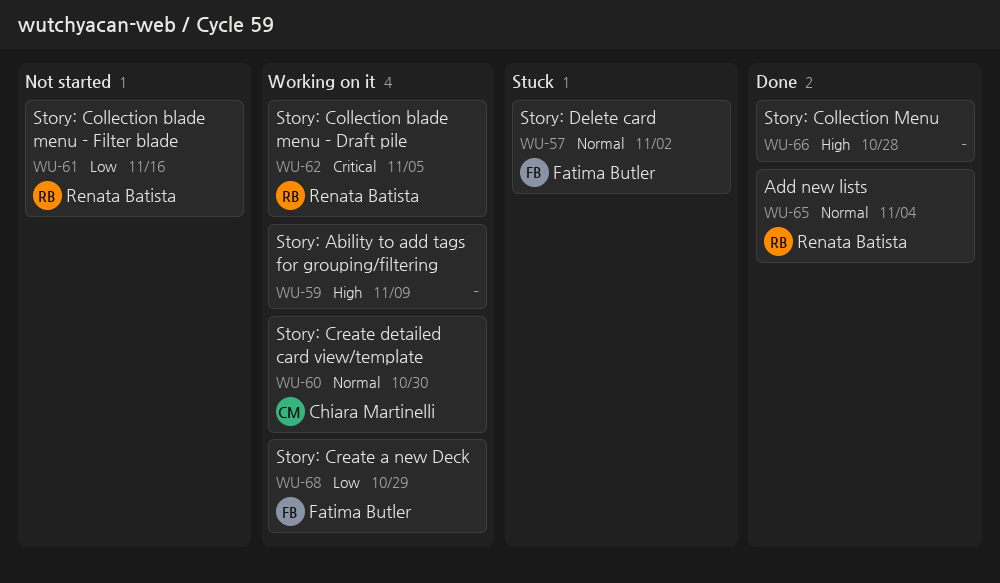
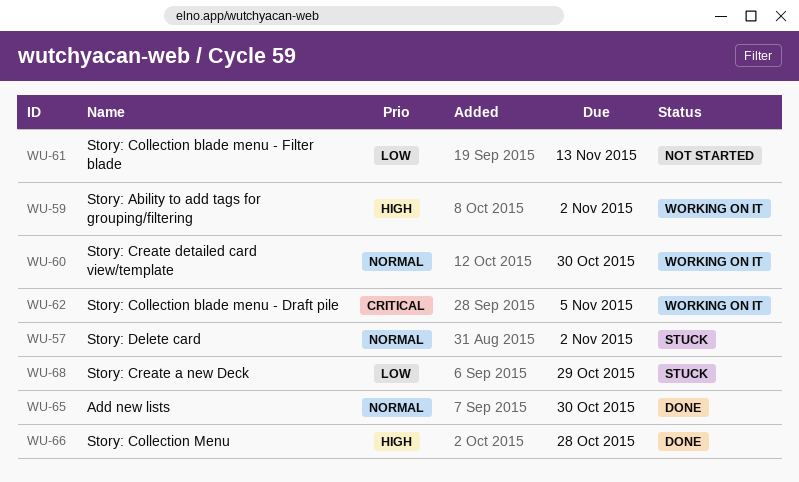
WU-59, due: Nov 9 -> Nov 2
WU-61, due: Nov 16 -> Nov 13
WU-65, due: Nov 4 -> Oct 30
WU-68, status: Working on it -> Stuck

